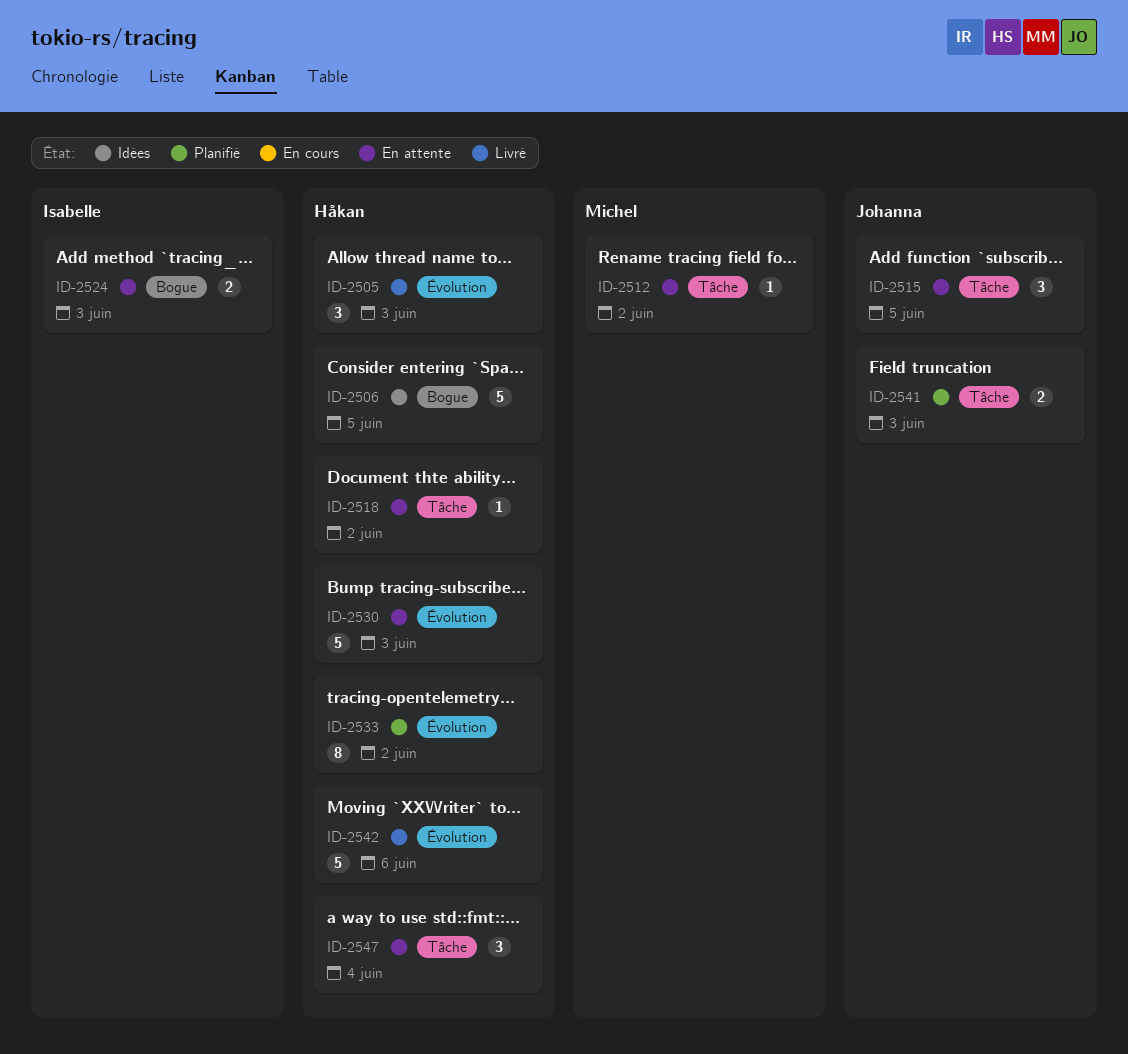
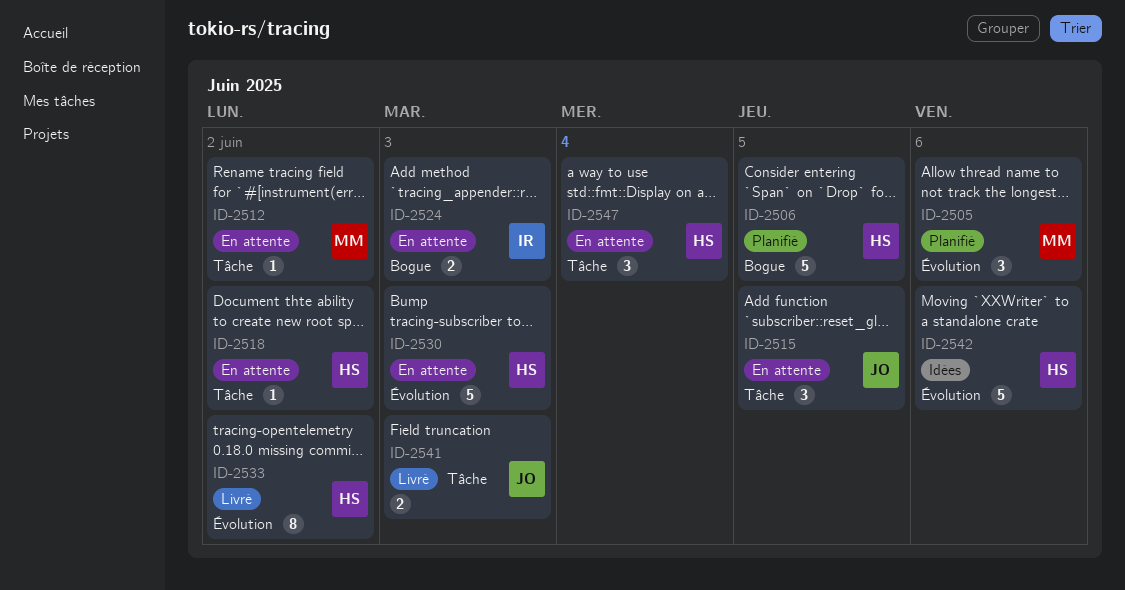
ID-2505, status: Livré -> Planifié
ID-2505, owner: Håkan -> Michel
ID-2505, due: Jun 3 -> Jun 6
ID-2506, status: Idées -> Planifié
ID-2533, status: Planifié -> Livré
ID-2541, status: Planifié -> Livré
ID-2542, status: Livré -> Idées

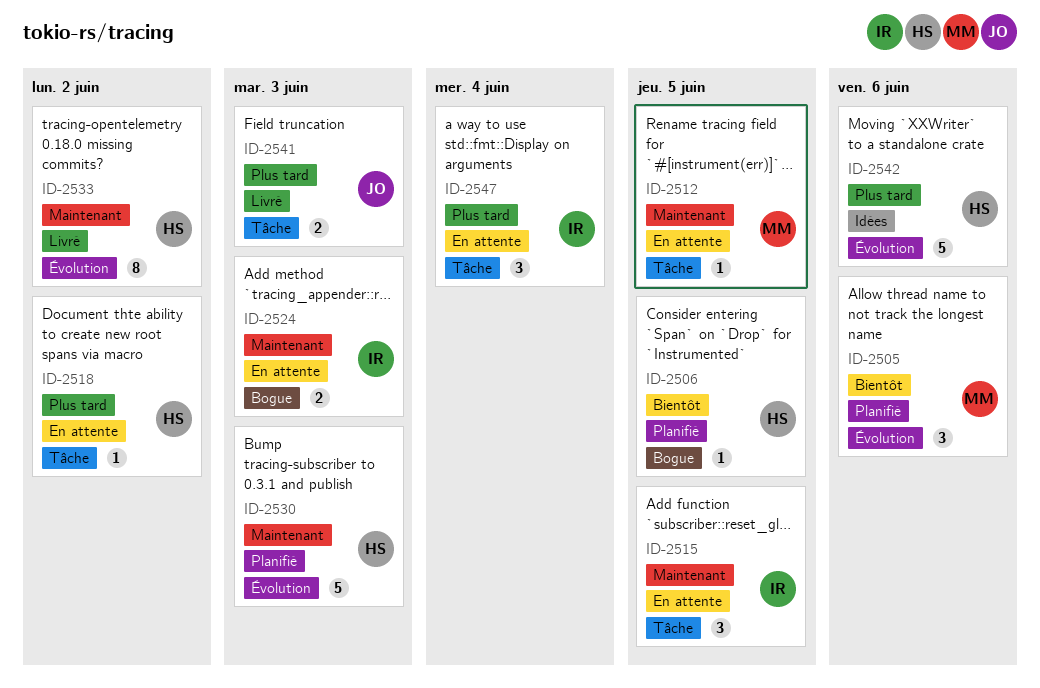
ID-2506, estimate: 5 -> 1
ID-2512, due: Jun 2 -> Jun 5
ID-2515, owner: JO -> IR
ID-2530, status: En attente -> Planifié
ID-2547, owner: HS -> IR

